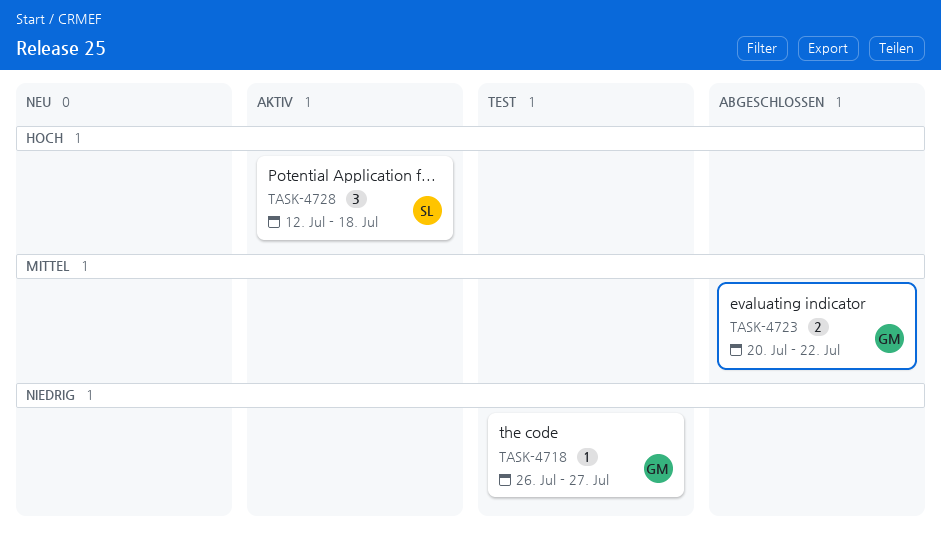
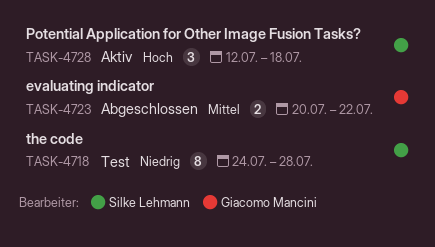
TASK-4718, owner: Giacomo Mancini -> Silke Lehmann
TASK-4718, estimate: 1 -> 8
TASK-4718, start: Jul 26 -> Jul 24
TASK-4718, due: Jul 27 -> Jul 28

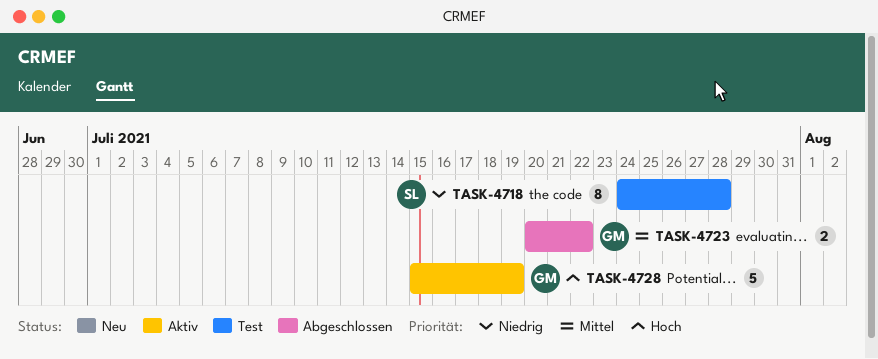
TASK-4728, owner: Silke Lehmann -> Giacomo Mancini
TASK-4728, estimate: 3 -> 5
TASK-4728, start: Jul 12 -> Jul 15
TASK-4728, due: Jul 18 -> Jul 19

